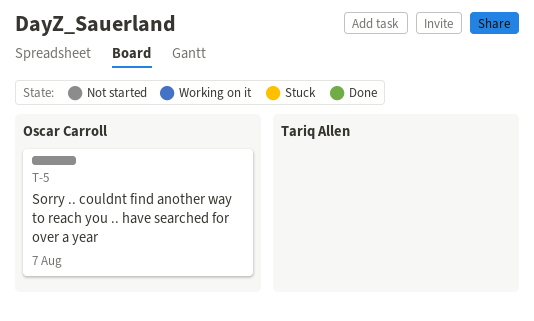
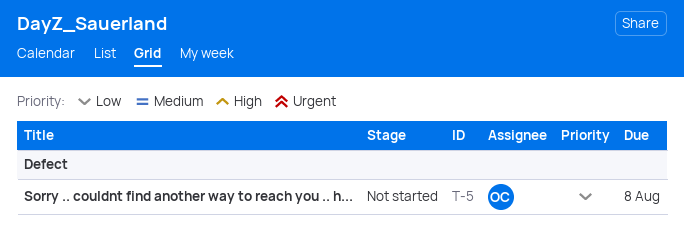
T-5, due: Aug 7 -> Aug 8

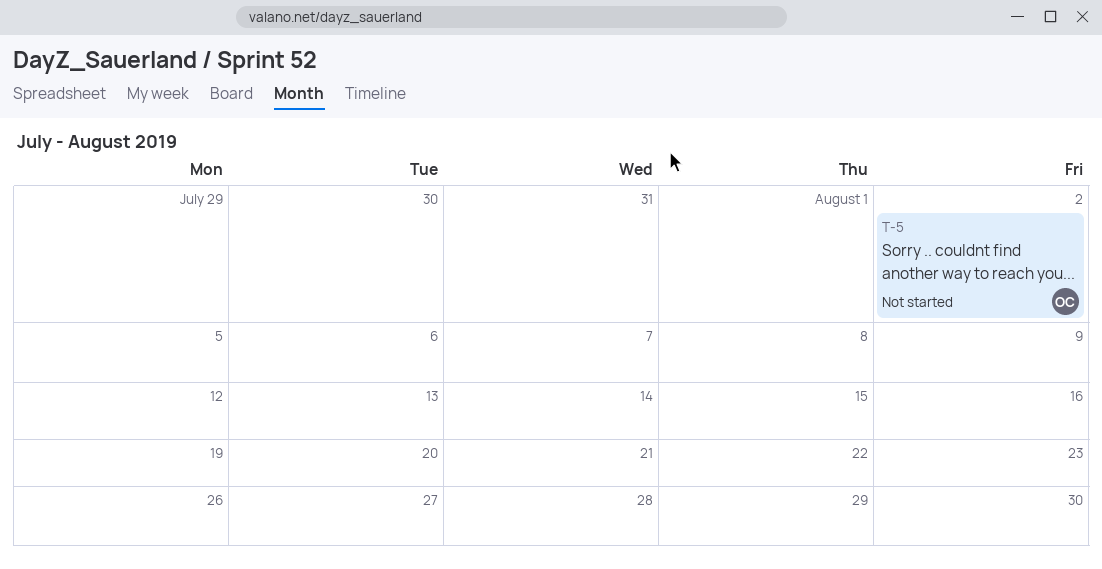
T-5, due: Aug 8 -> Aug 2

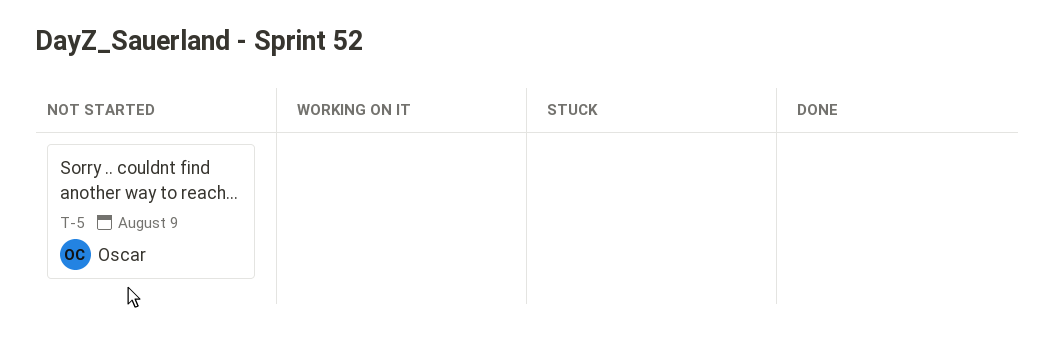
T-5, due: Aug 2 -> Aug 9

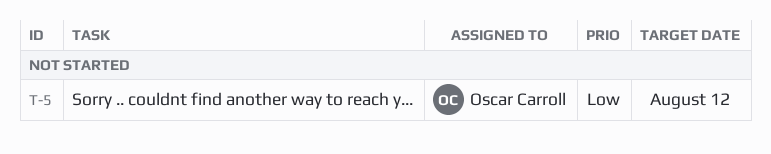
T-5, due: Aug 9 -> Aug 12

